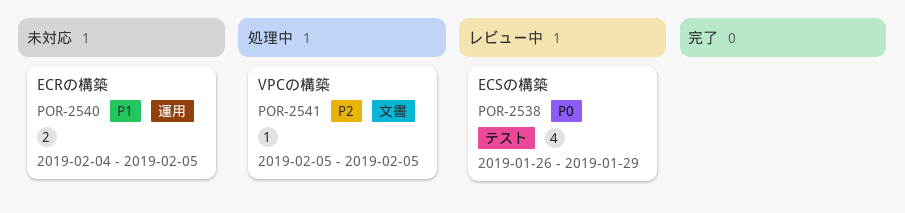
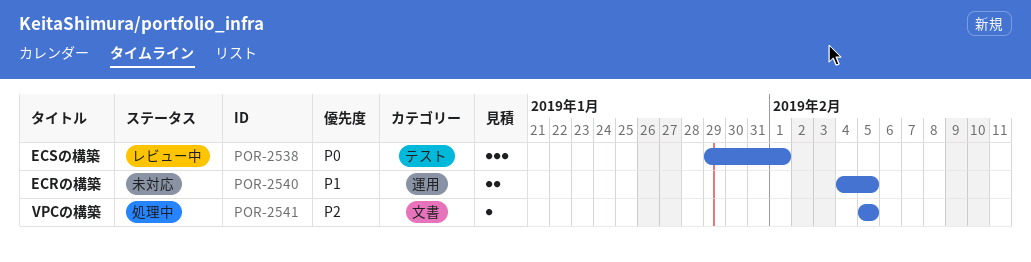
POR-2538, estimate: 4 -> 3
POR-2538, start: Jan 26 -> Jan 29
POR-2538, due: Jan 29 -> Feb 1

